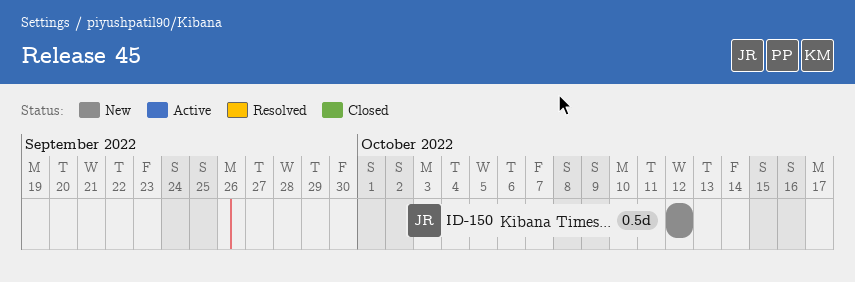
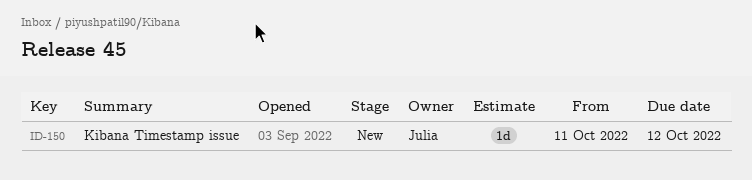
ID-150, estimate: 0.5d -> 1d
ID-150, start: Oct 12 -> Oct 11

